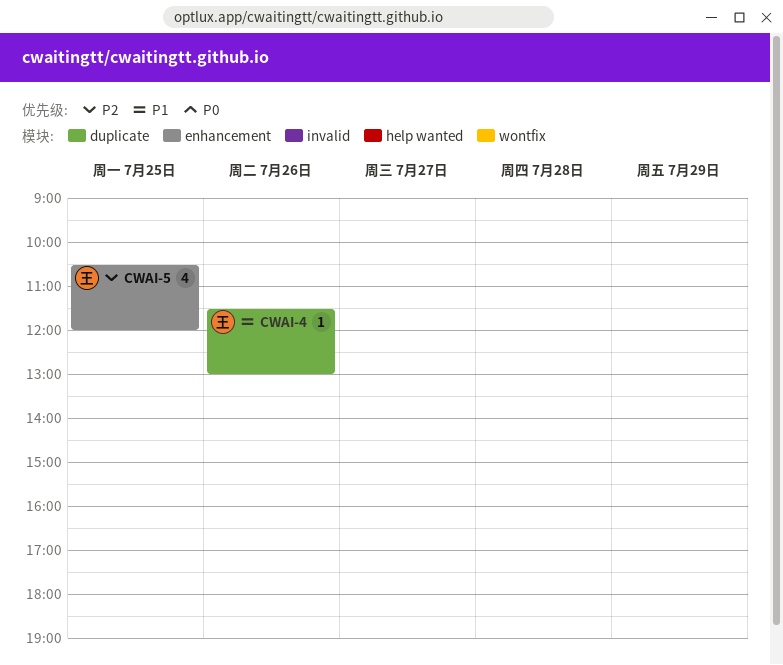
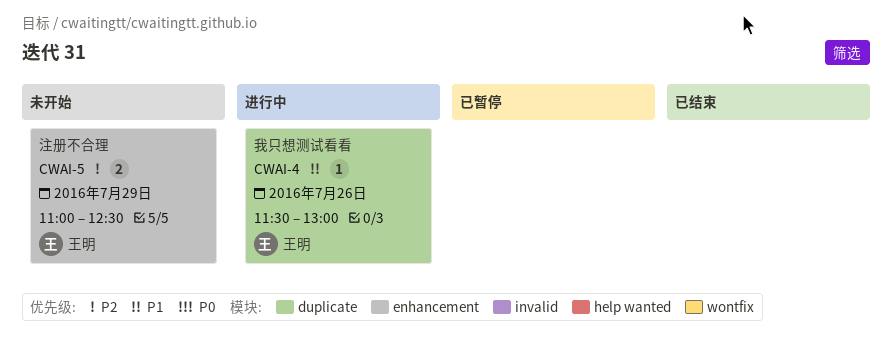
CWAI-5, estimate: 4 -> 2
CWAI-5, day: Jul 25 -> Jul 29
CWAI-5, begins: 10:30 -> 11:00
CWAI-5, ends: 12:00 -> 12:30

